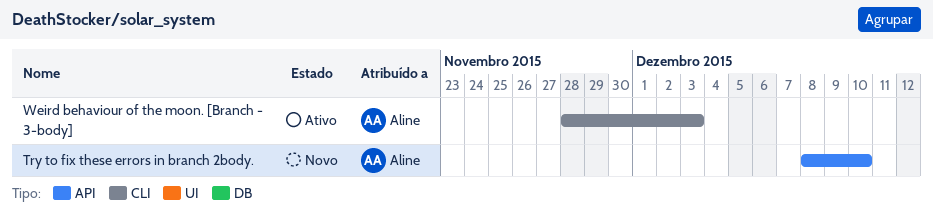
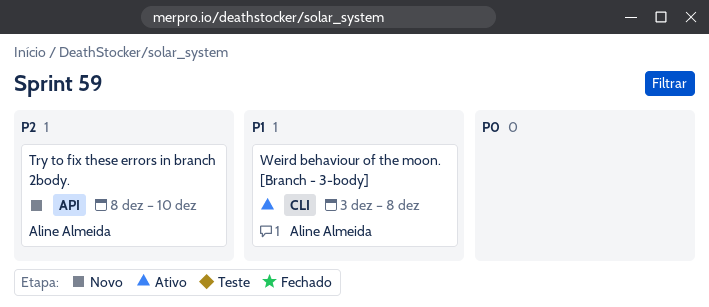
Weird behaviour of the moon. [Branch - 3-body], start: Nov 28 -> Dec 3
Weird behaviour of the moon. [Branch - 3-body], due: Dec 3 -> Dec 8

